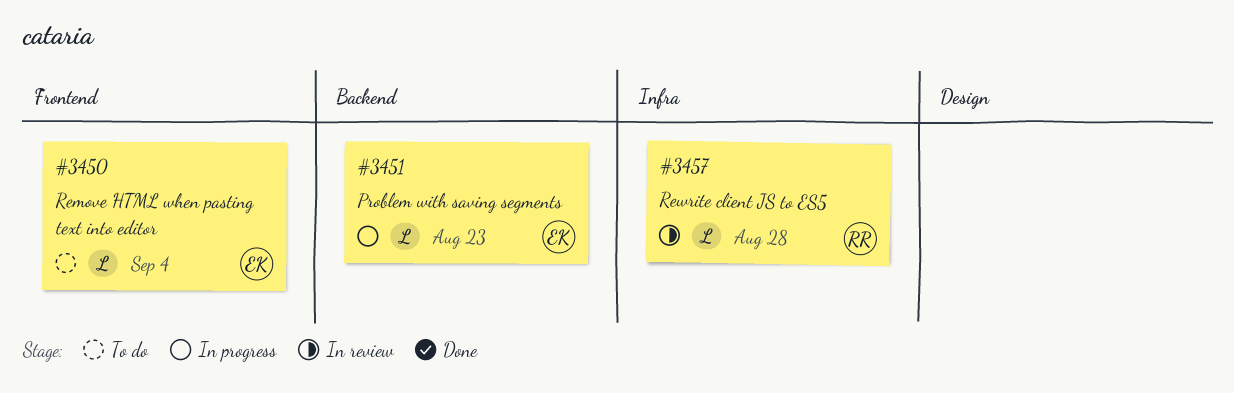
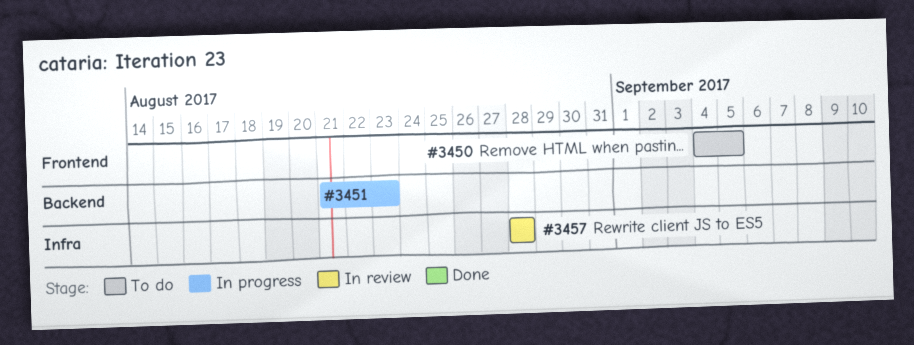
#3450, due: Sep 4 -> Sep 5

